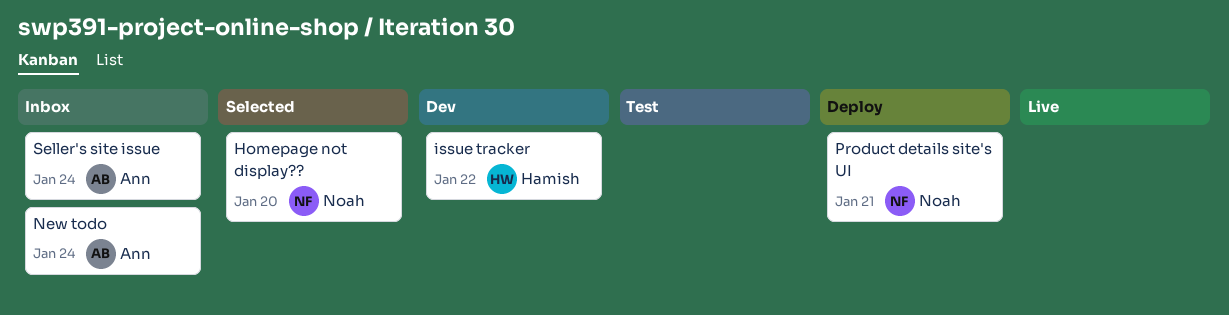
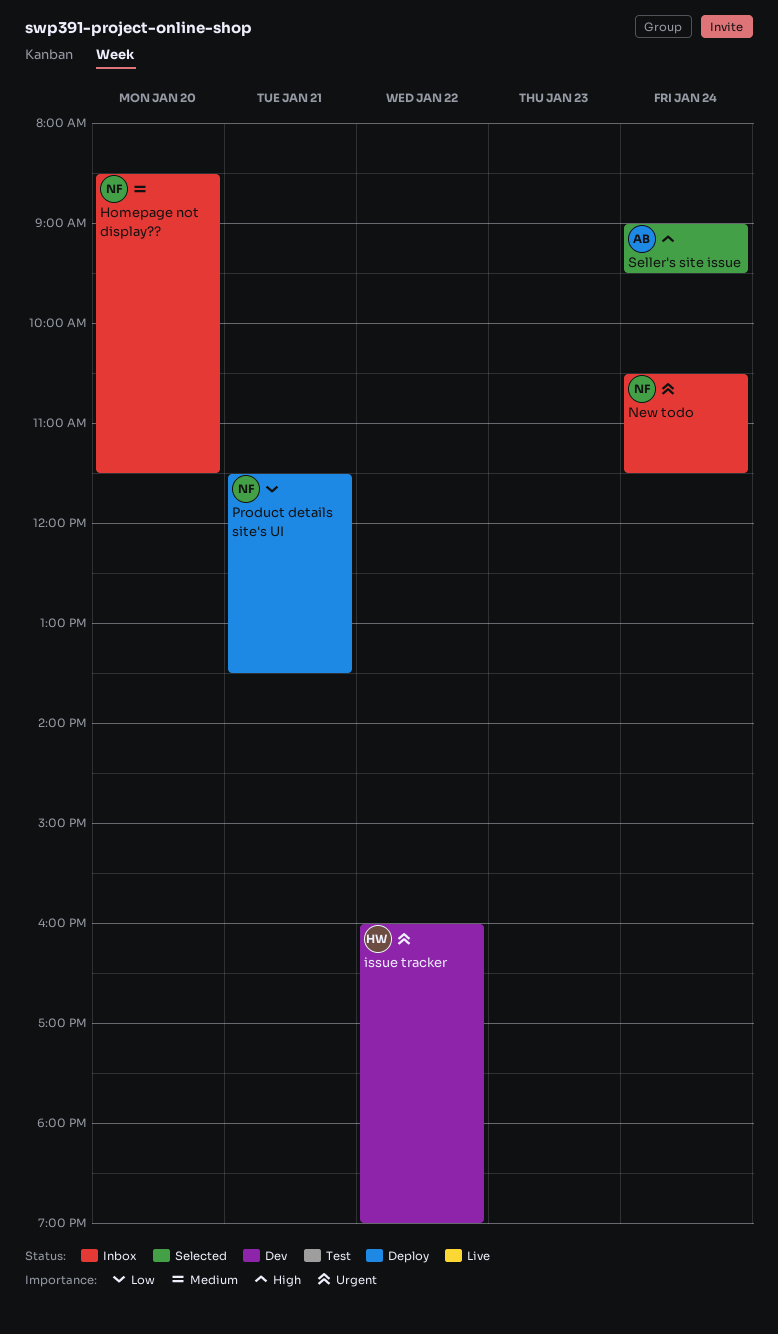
Homepage not display??, status: Selected -> Inbox
New todo, owner: Ann -> Noah
Seller's site issue, status: Inbox -> Selected

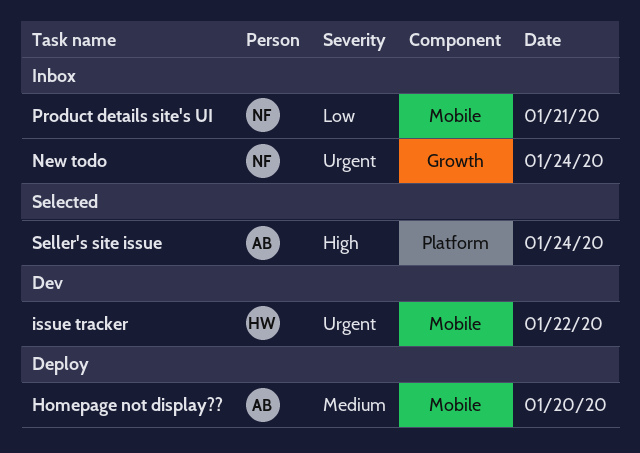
Homepage not display??, status: Inbox -> Deploy
Homepage not display??, owner: NF -> AB
Product details site's UI, status: Deploy -> Inbox

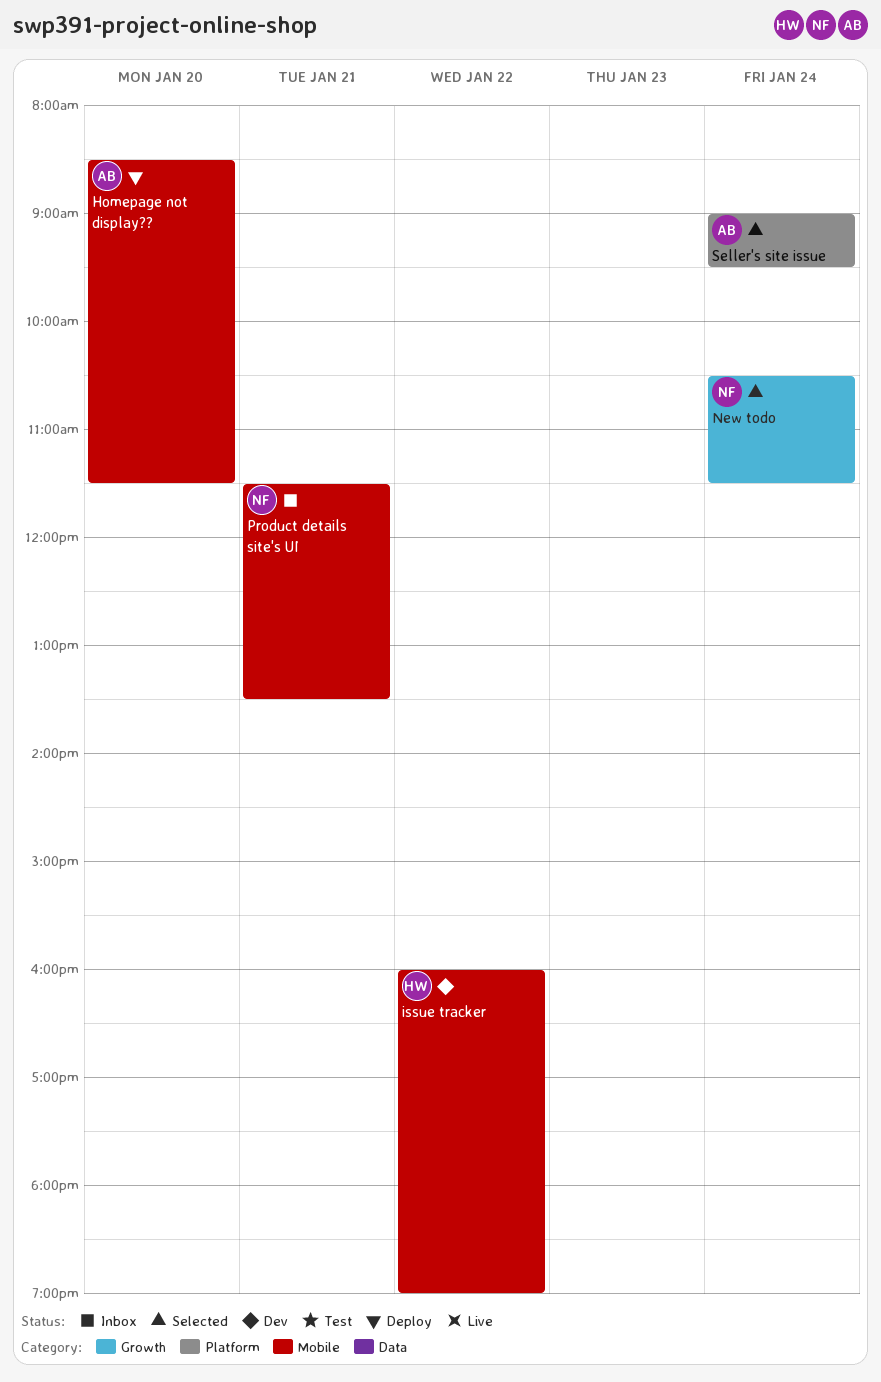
New todo, status: Inbox -> Selected

